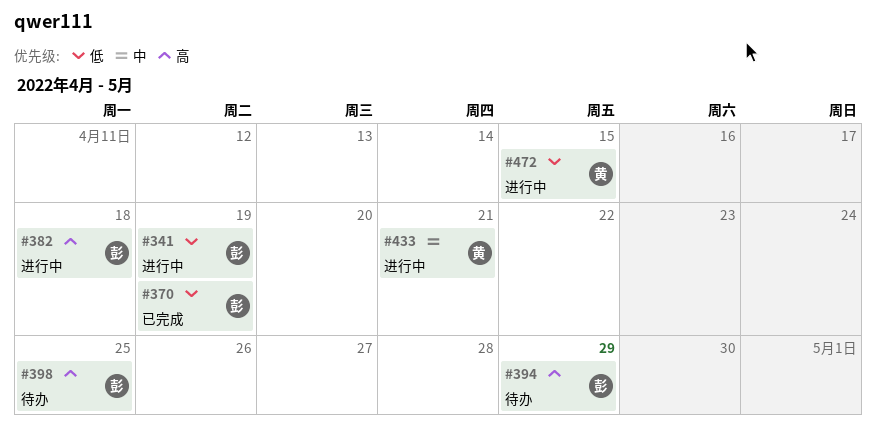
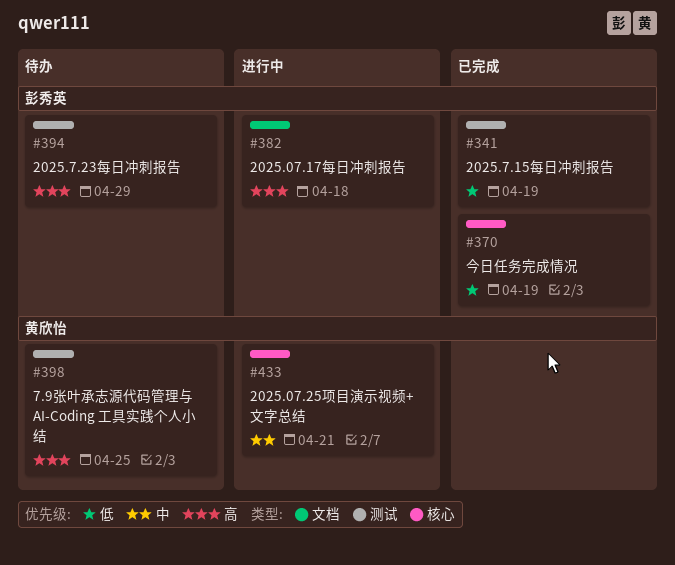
#341, status: 进行中 -> 已完成
#398, owner: 彭秀英 -> 黄欣怡
#472: present -> none

